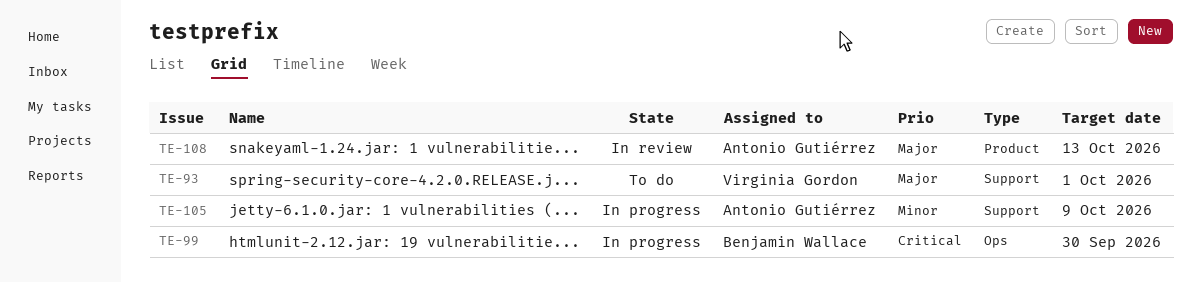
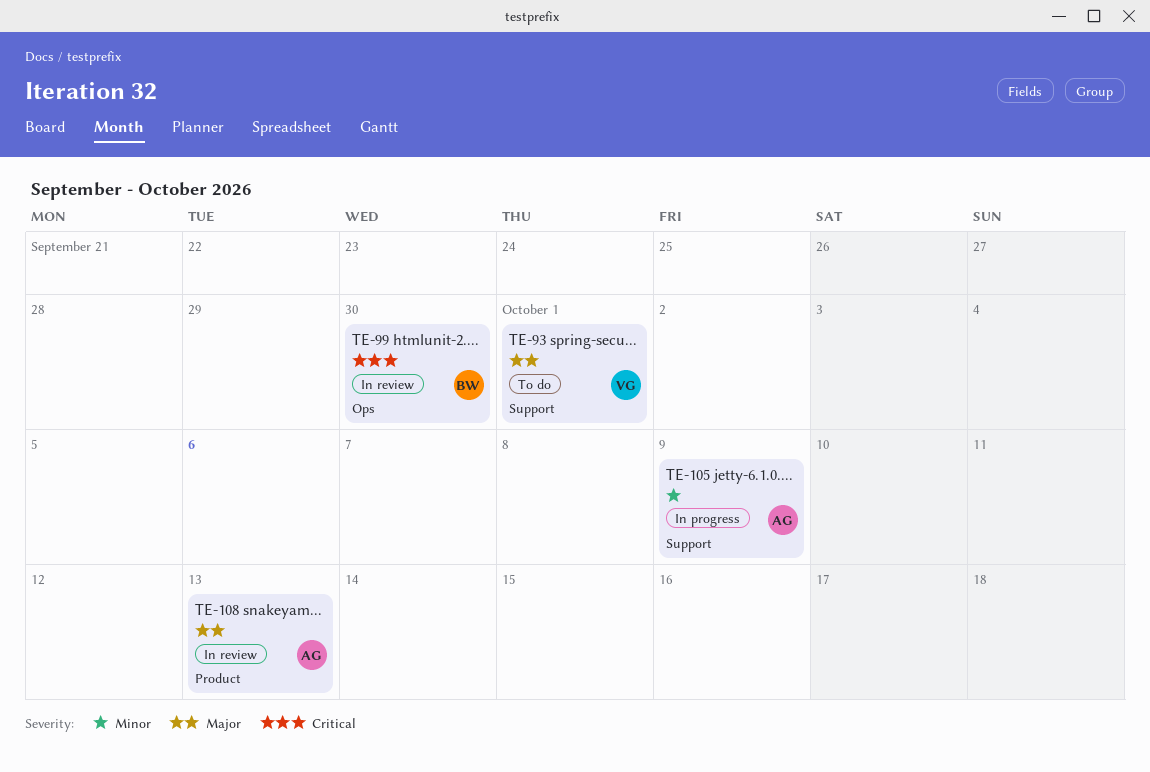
TE-99, status: In progress -> In review

